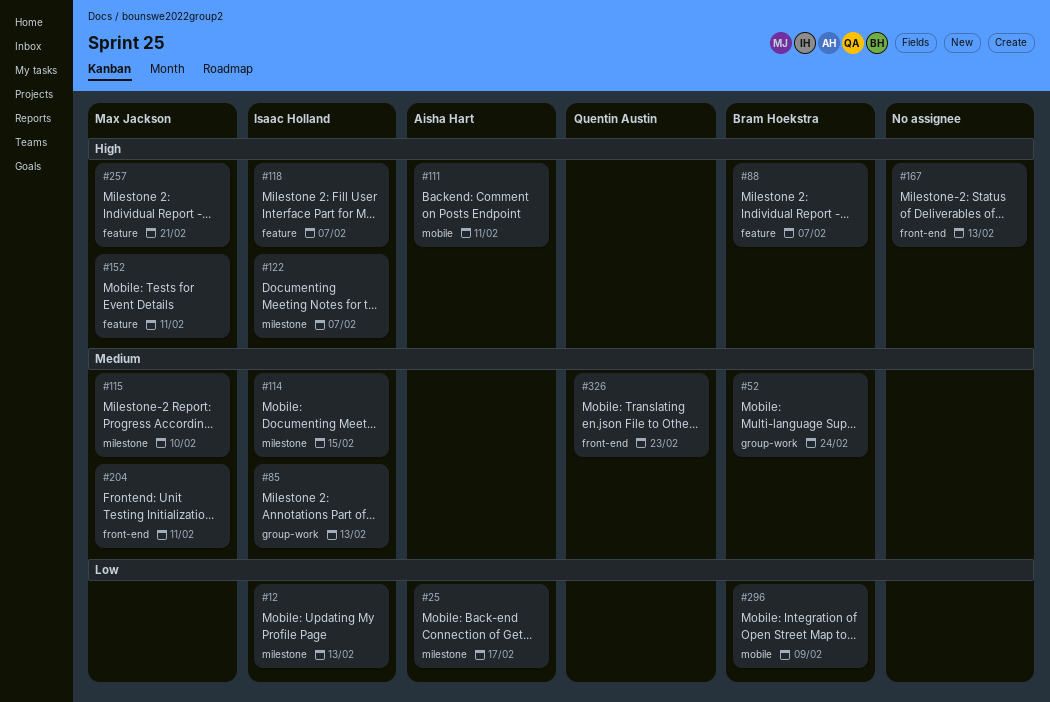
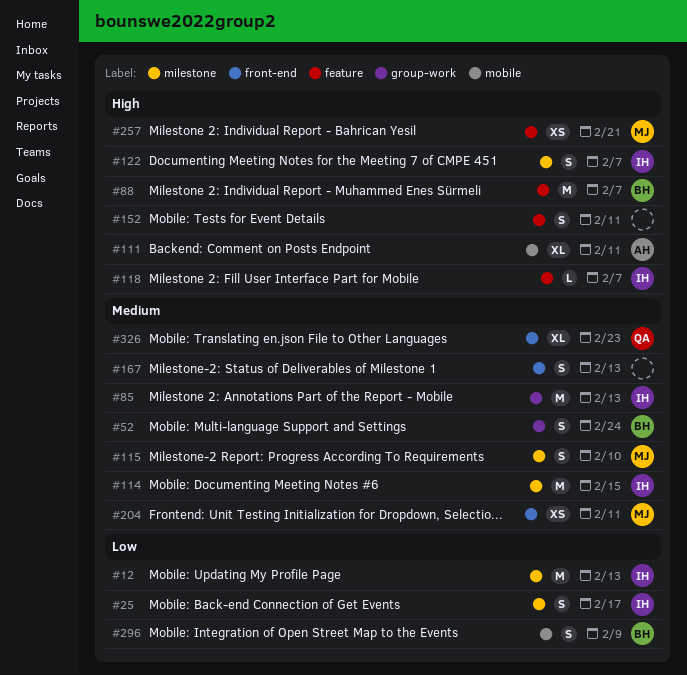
#25, owner: Aisha Hart -> Isaac Holland
#152, owner: Max Jackson -> none
#167, priority: High -> Medium

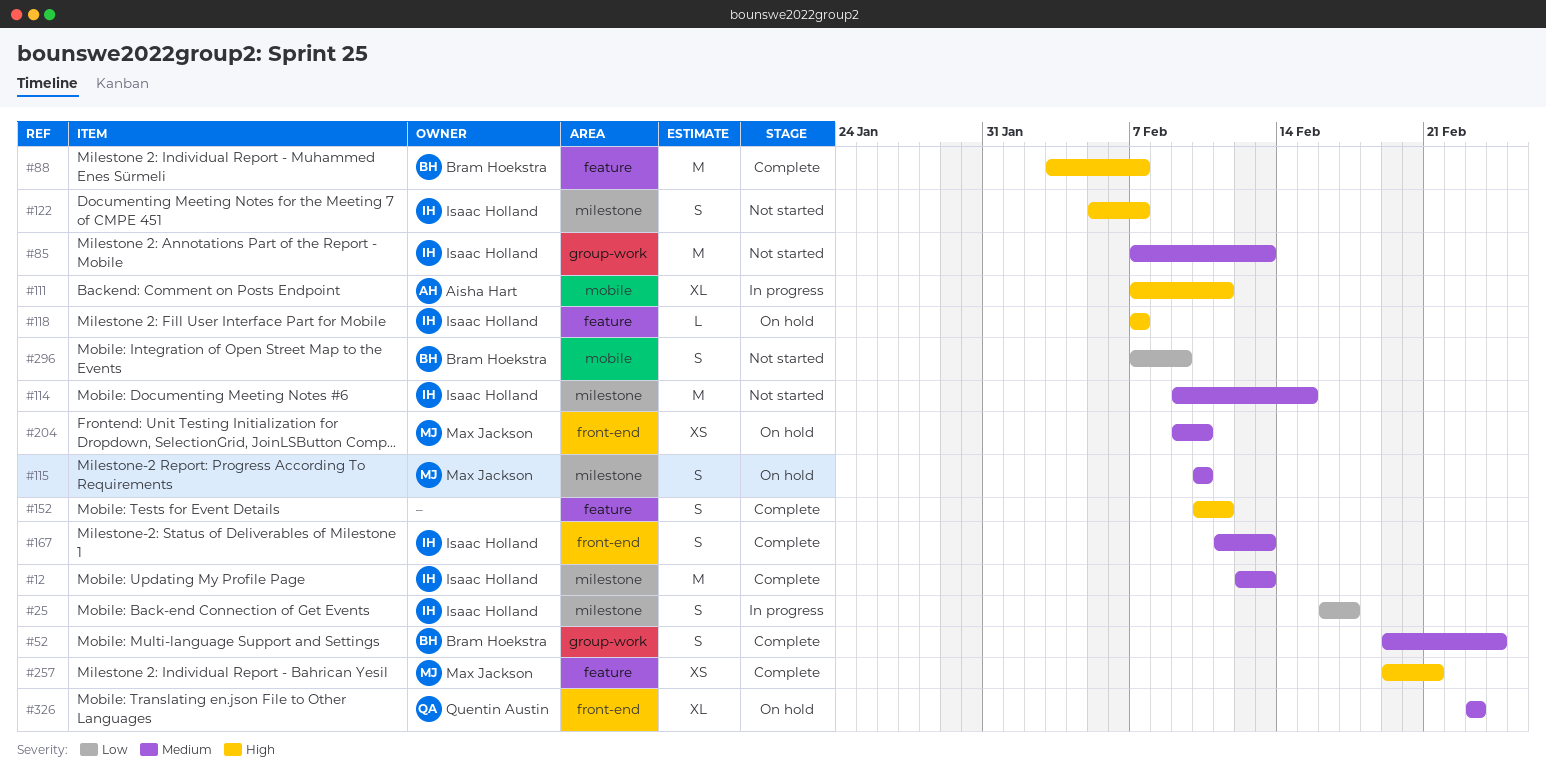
#12, priority: Low -> Medium
#167, owner: none -> Isaac Holland
#204, due: Feb 11 -> Feb 10

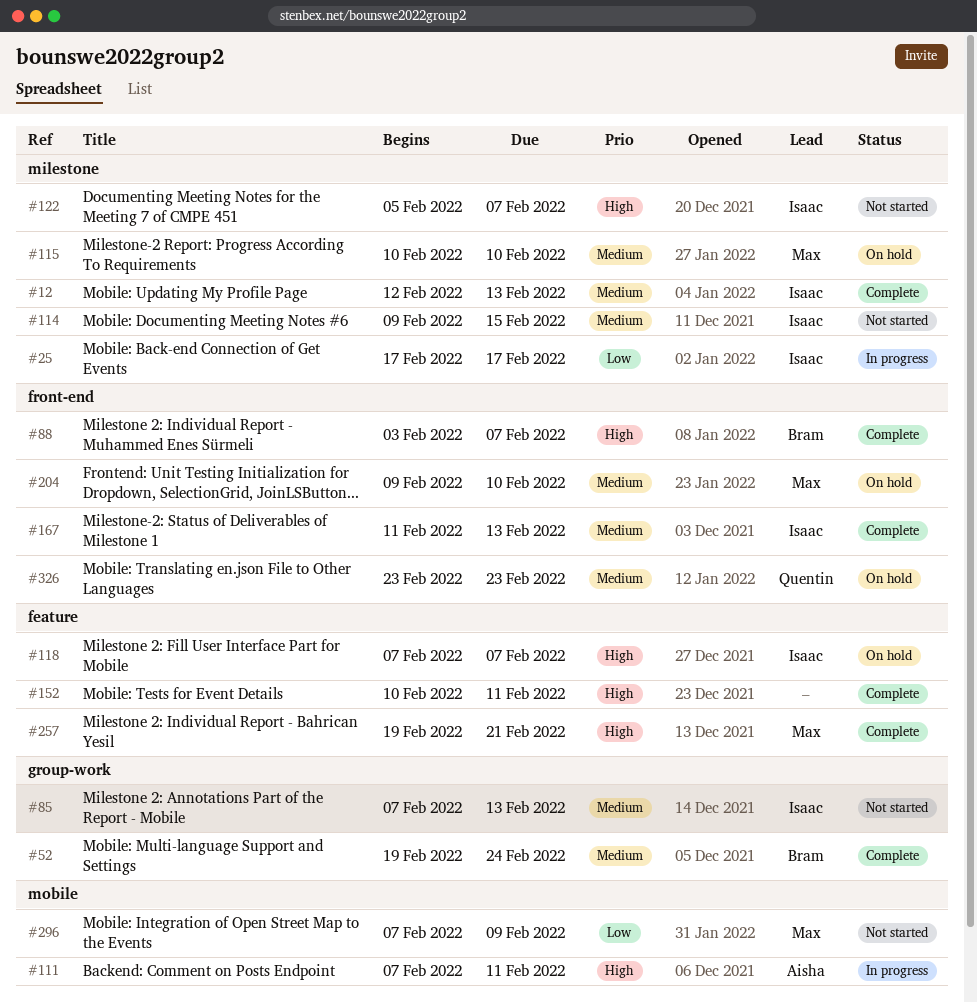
#25, start: Feb 16 -> Feb 17
#88, label: feature -> front-end
#296, owner: Bram Hoekstra -> Max Jackson

